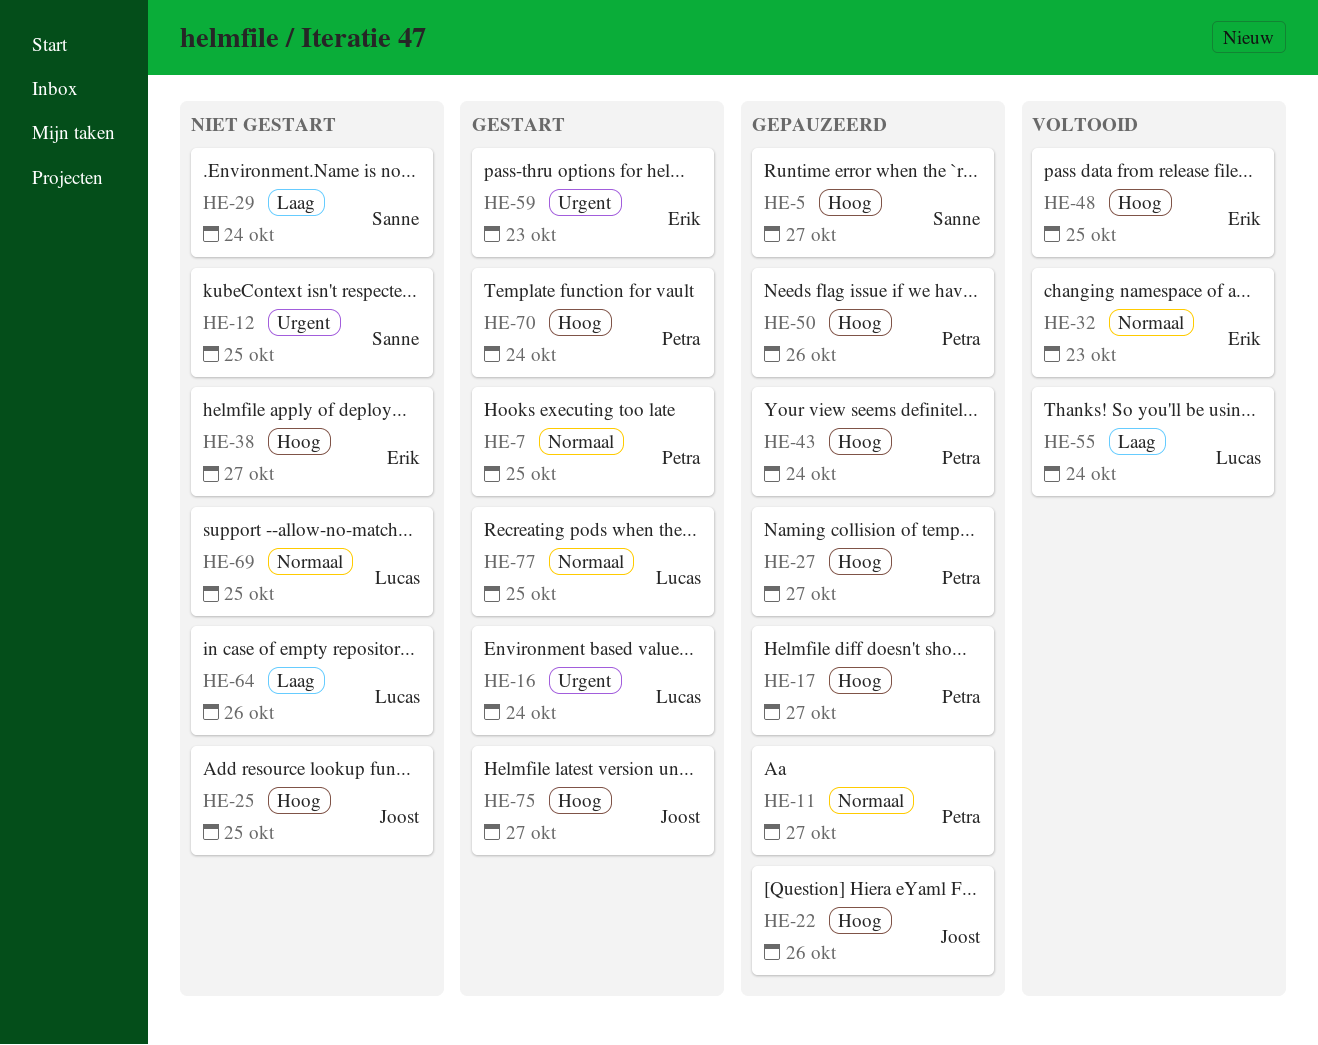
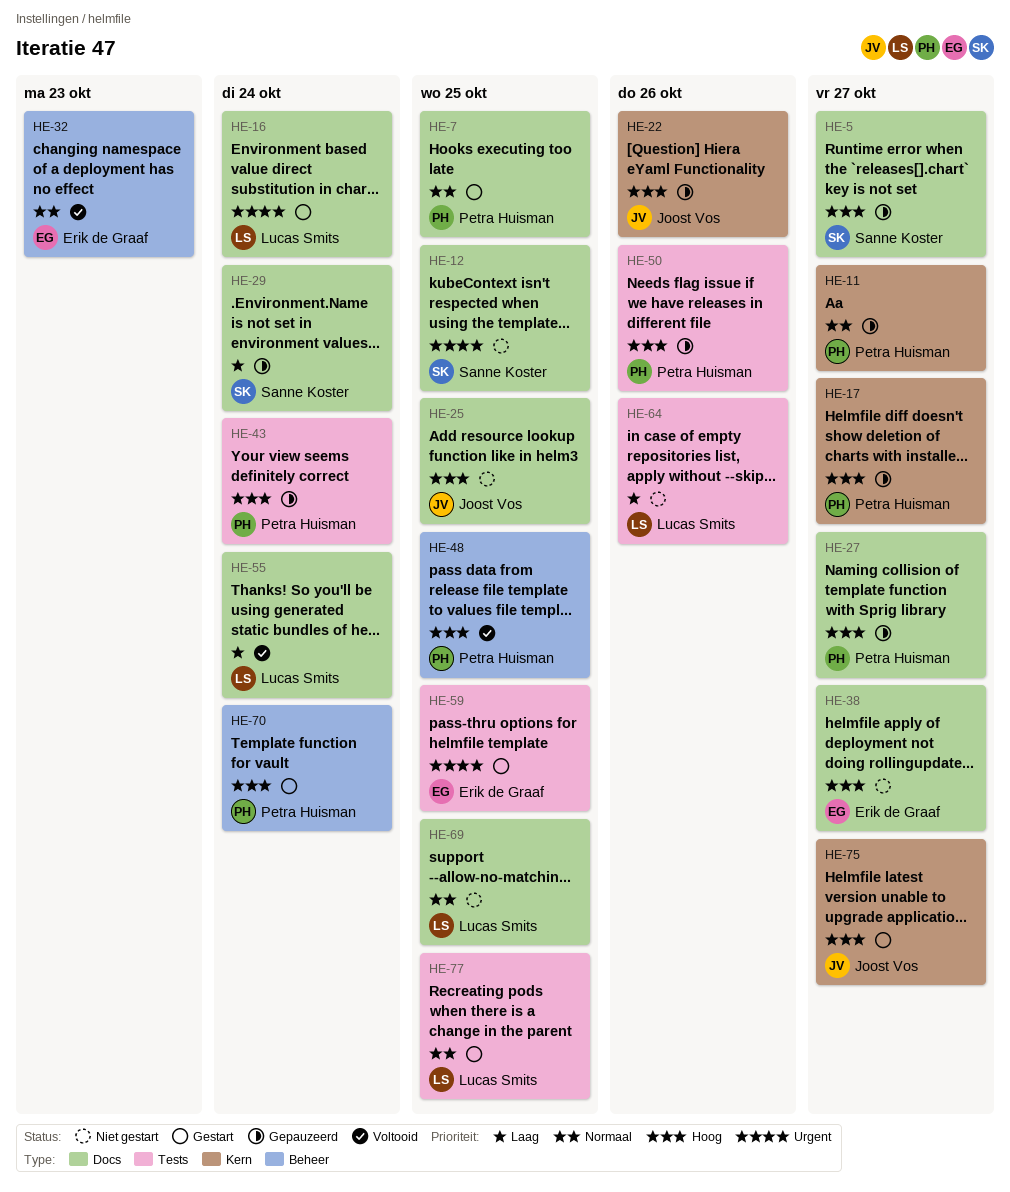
HE-29, status: Niet gestart -> Gepauzeerd
HE-48, owner: Erik de Graaf -> Petra Huisman
HE-59, due: Oct 23 -> Oct 25

